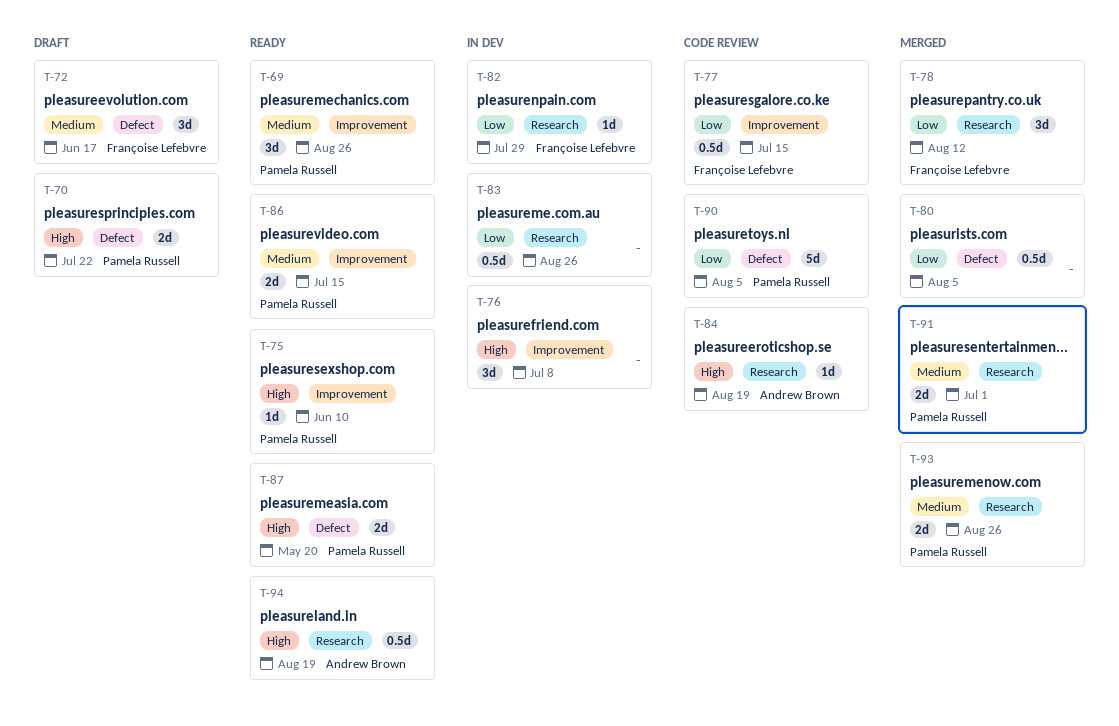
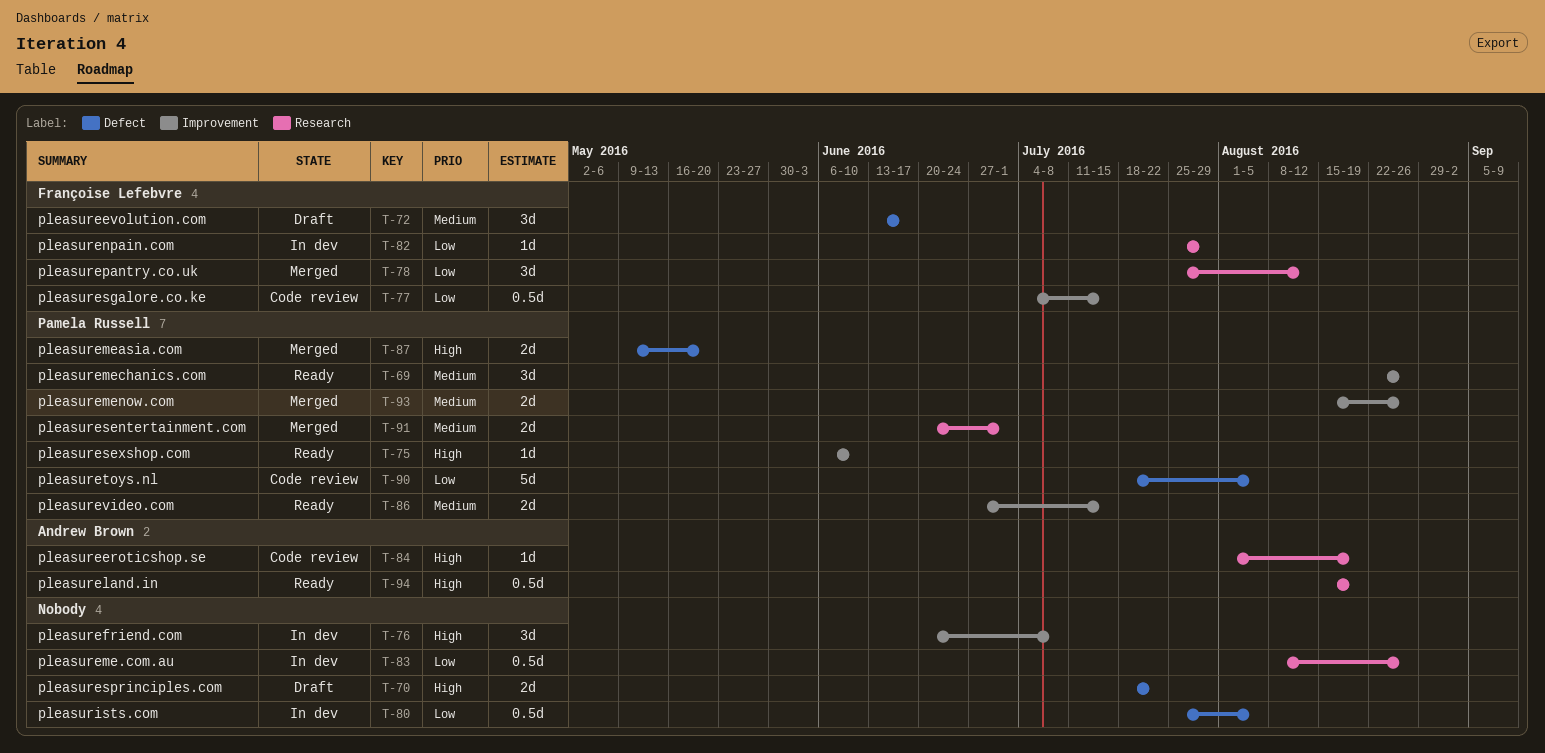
T-70, owner: Pamela Russell -> none
T-80, status: Merged -> In dev
T-87, status: Ready -> Merged
T-93, label: Research -> Improvement

